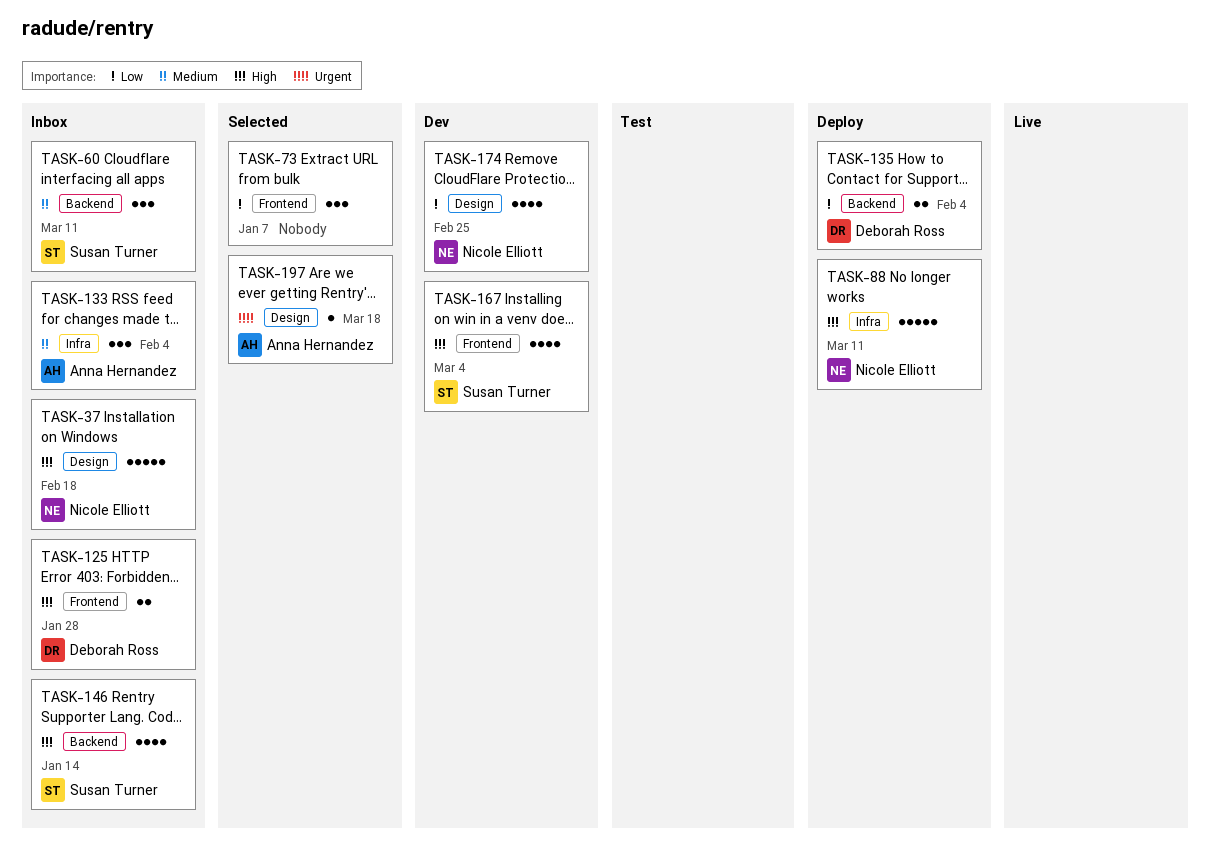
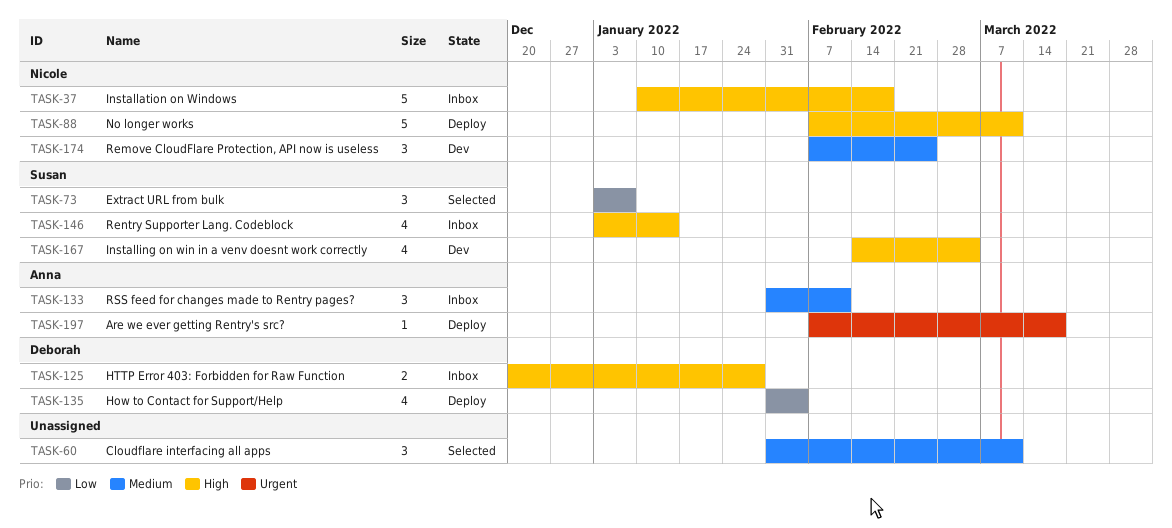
TASK-60, status: Inbox -> Selected
TASK-60, owner: Susan Turner -> none
TASK-73, owner: none -> Susan Turner
TASK-133, due: Feb 4 -> Feb 11
TASK-135, estimate: 2 -> 4
TASK-174, priority: Low -> Medium
TASK-174, estimate: 4 -> 3
TASK-197, status: Selected -> Deploy

